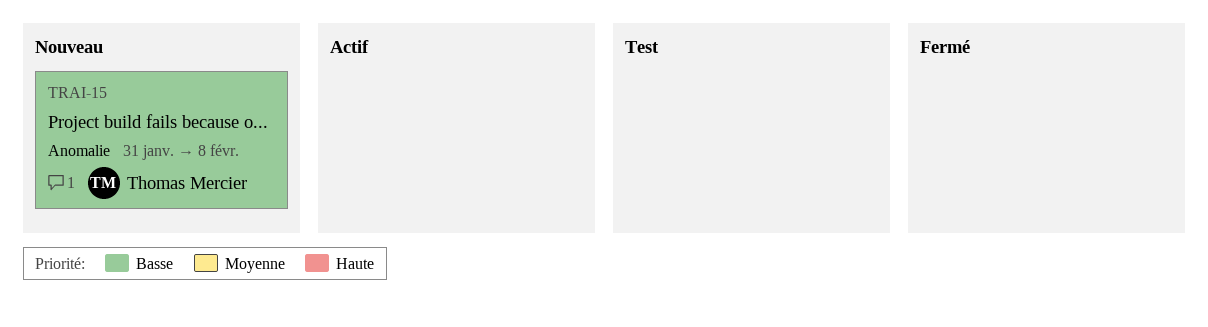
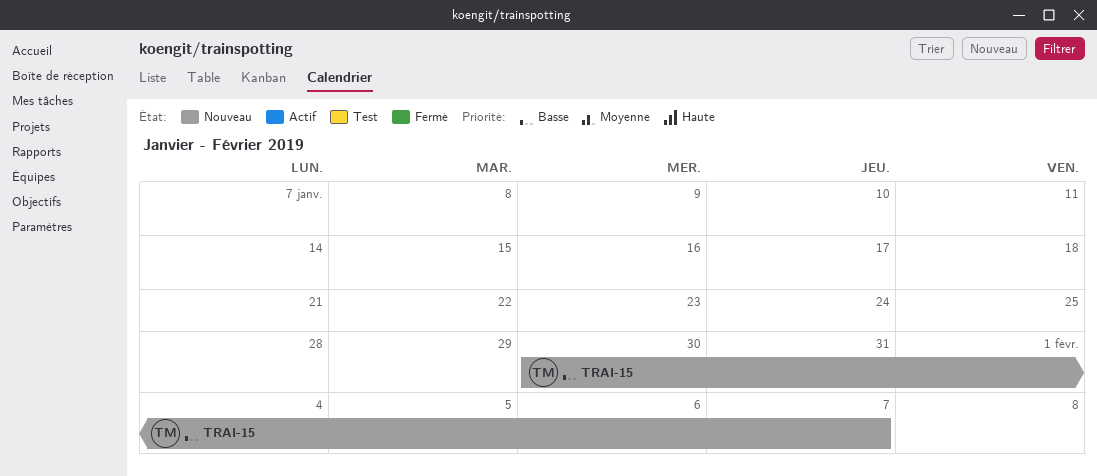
TRAI-15, start: Jan 31 -> Jan 30
TRAI-15, due: Feb 8 -> Feb 7

